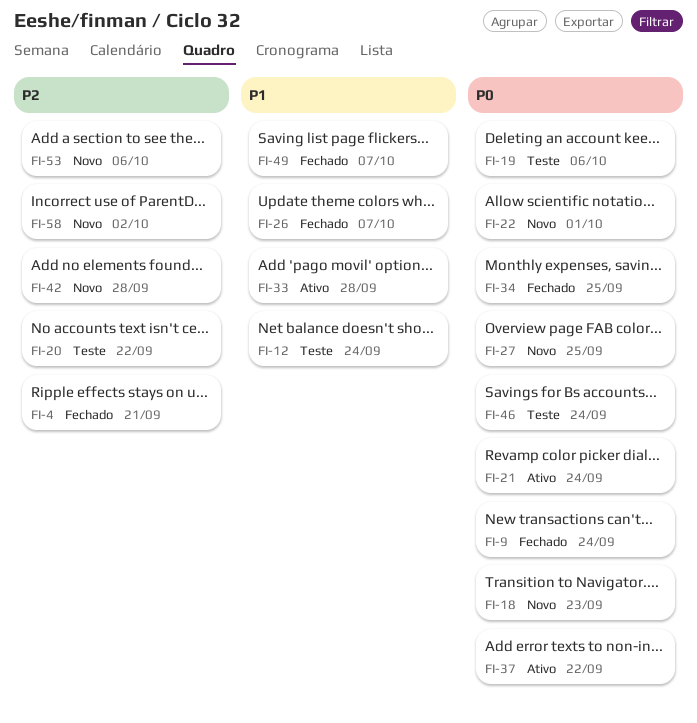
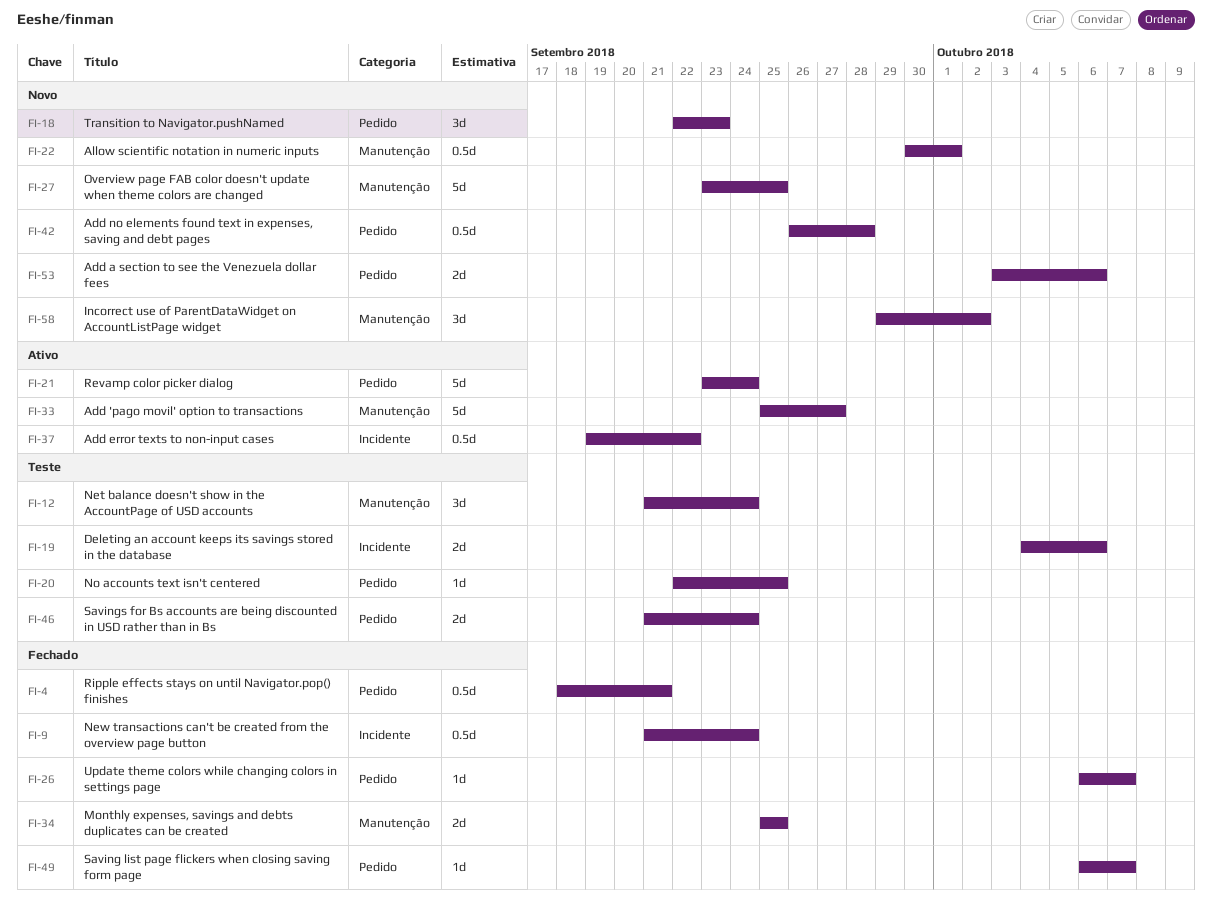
FI-20, due: Sep 22 -> Sep 25
FI-33, due: Sep 28 -> Sep 27

